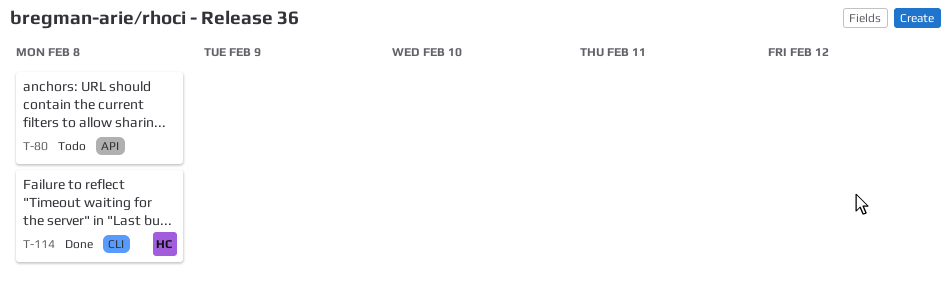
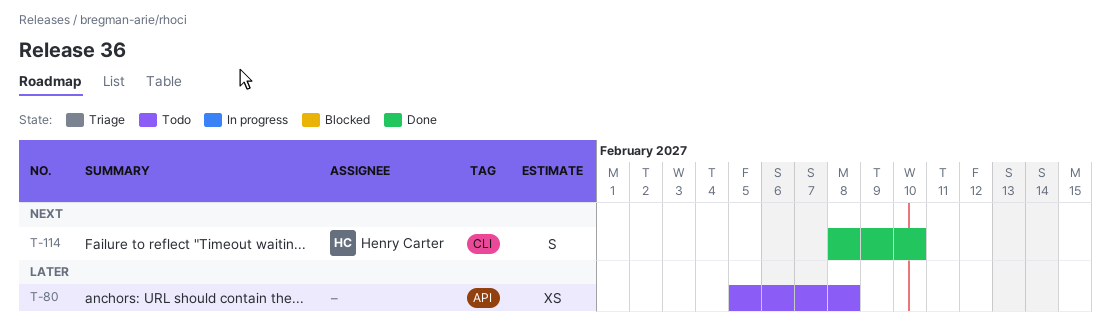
T-114, due: Feb 8 -> Feb 10

